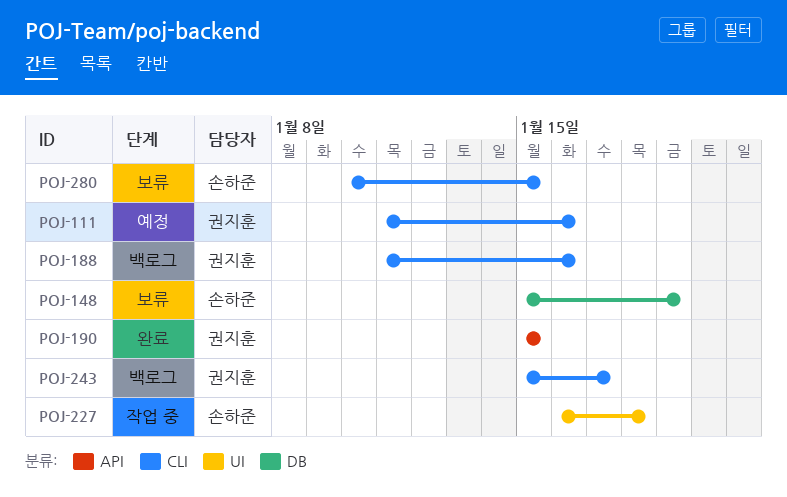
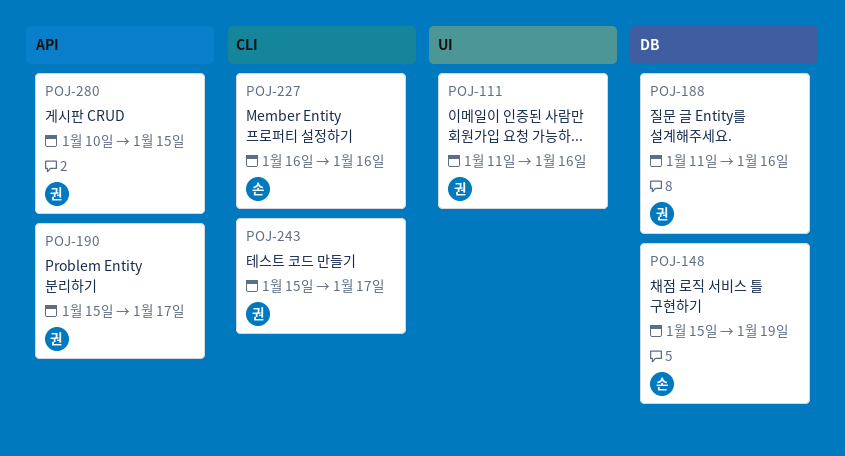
POJ-111, label: CLI -> UI
POJ-188, label: CLI -> DB
POJ-190, due: Jan 15 -> Jan 17
POJ-227, label: UI -> CLI
POJ-227, due: Jan 18 -> Jan 16
POJ-280, owner: 손하준 -> 권지훈
POJ-280, label: CLI -> API

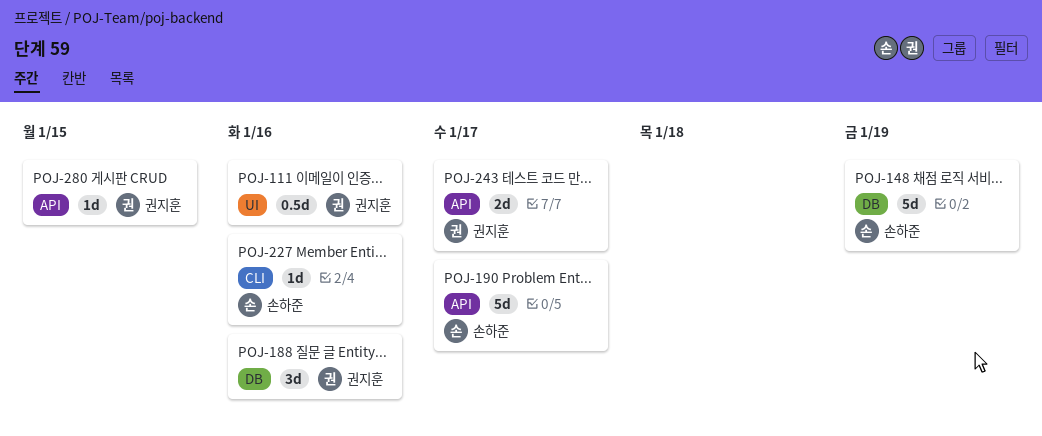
POJ-190, owner: 권지훈 -> 손하준
POJ-243, label: CLI -> API

